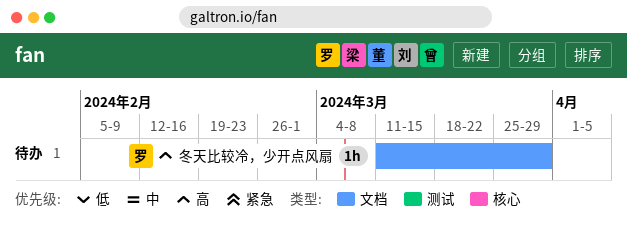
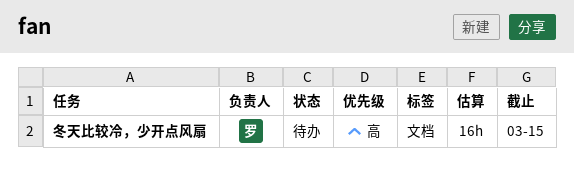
冬天比较冷，少开点风扇, estimate: 1h -> 16h
冬天比较冷，少开点风扇, due: Mar 29 -> Mar 15

